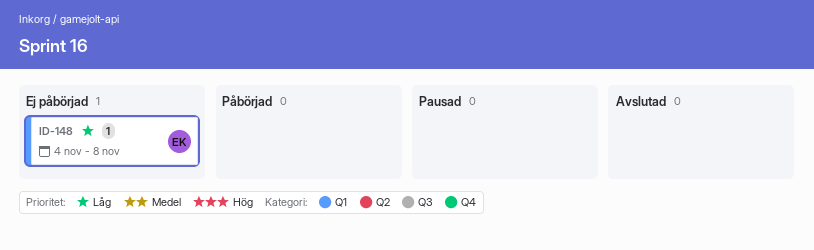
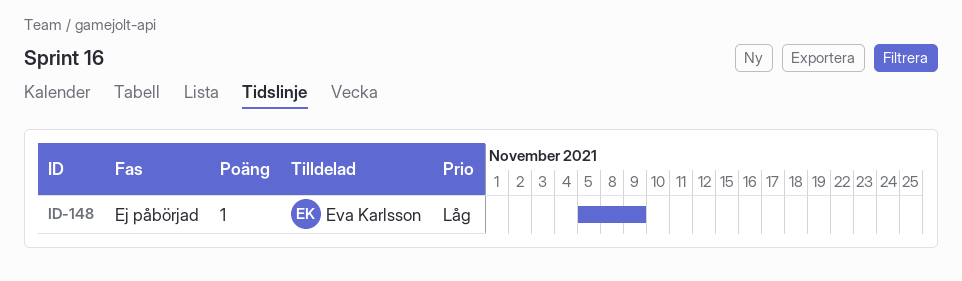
ID-148, start: Nov 4 -> Nov 5
ID-148, due: Nov 8 -> Nov 9

